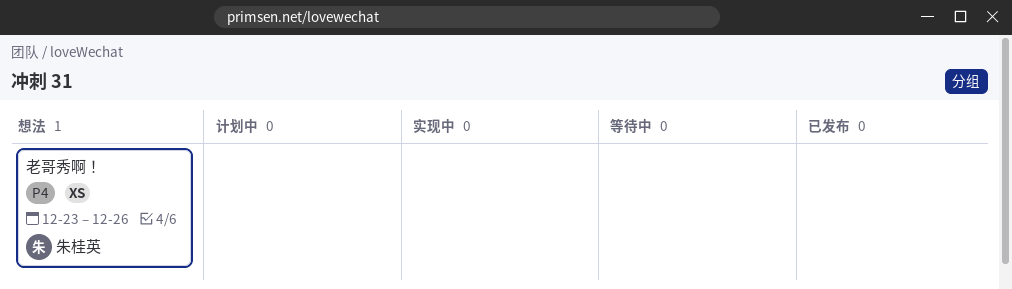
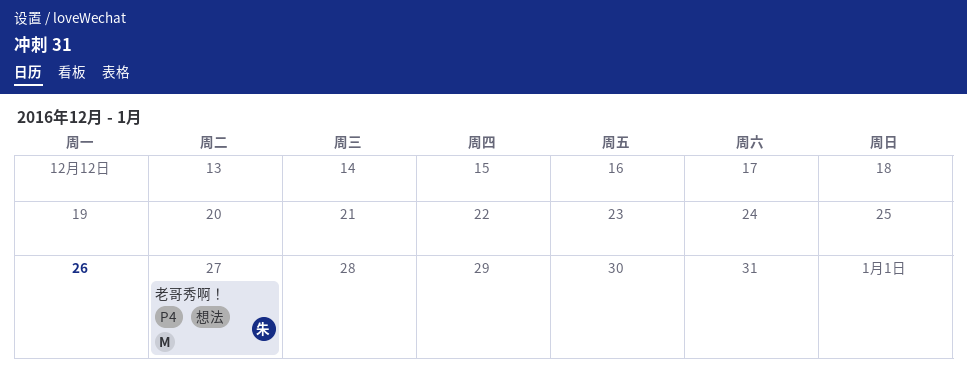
老哥秀啊！, estimate: XS -> M
老哥秀啊！, due: Dec 26 -> Dec 27

